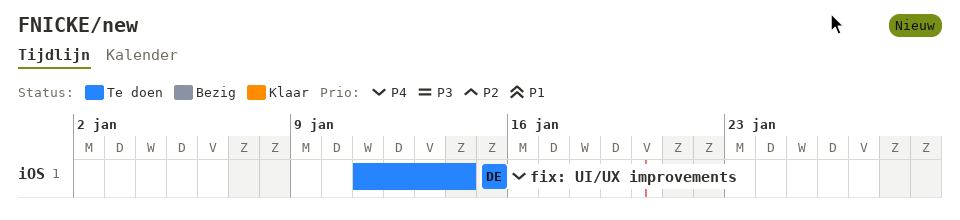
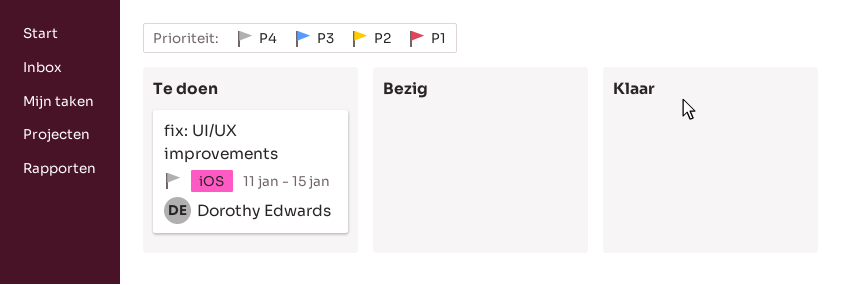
fix: UI/UX improvements, due: Jan 14 -> Jan 15

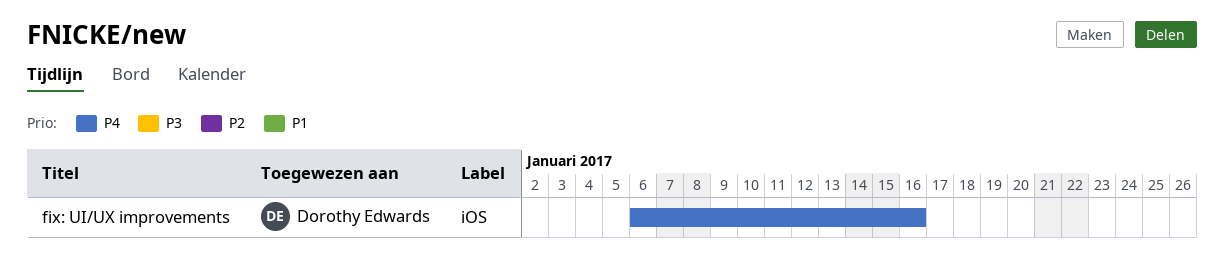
fix: UI/UX improvements, start: Jan 11 -> Jan 6
fix: UI/UX improvements, due: Jan 15 -> Jan 16

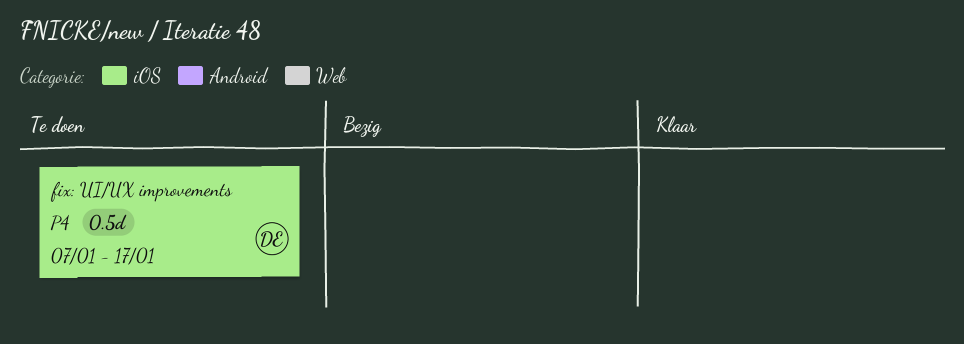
fix: UI/UX improvements, start: Jan 6 -> Jan 7
fix: UI/UX improvements, due: Jan 16 -> Jan 17

